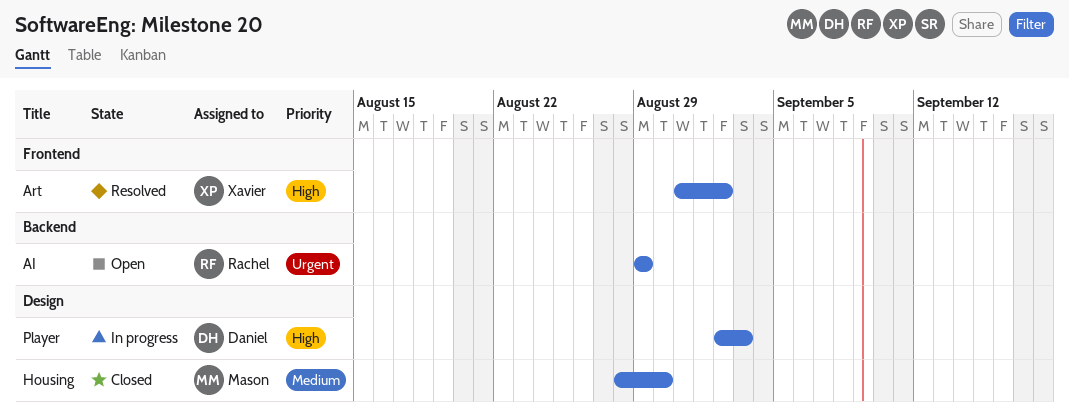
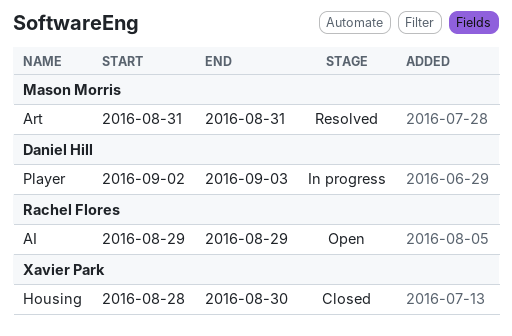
Art, owner: Xavier Park -> Mason Morris
Art, due: Sep 2 -> Aug 31
Housing, owner: Mason Morris -> Xavier Park

